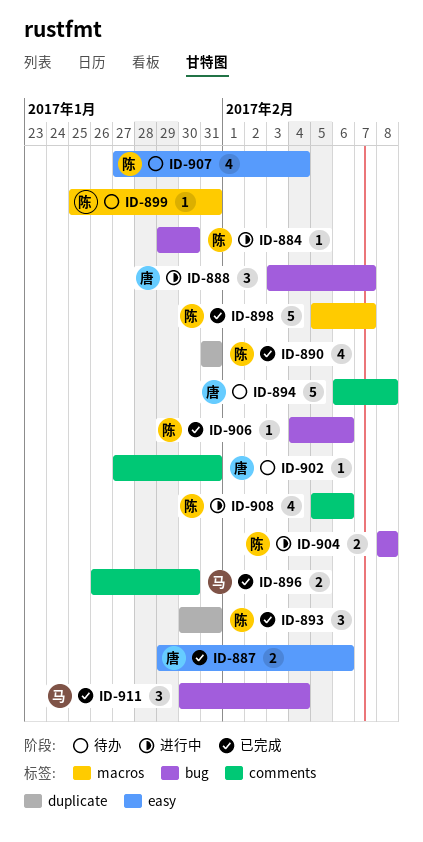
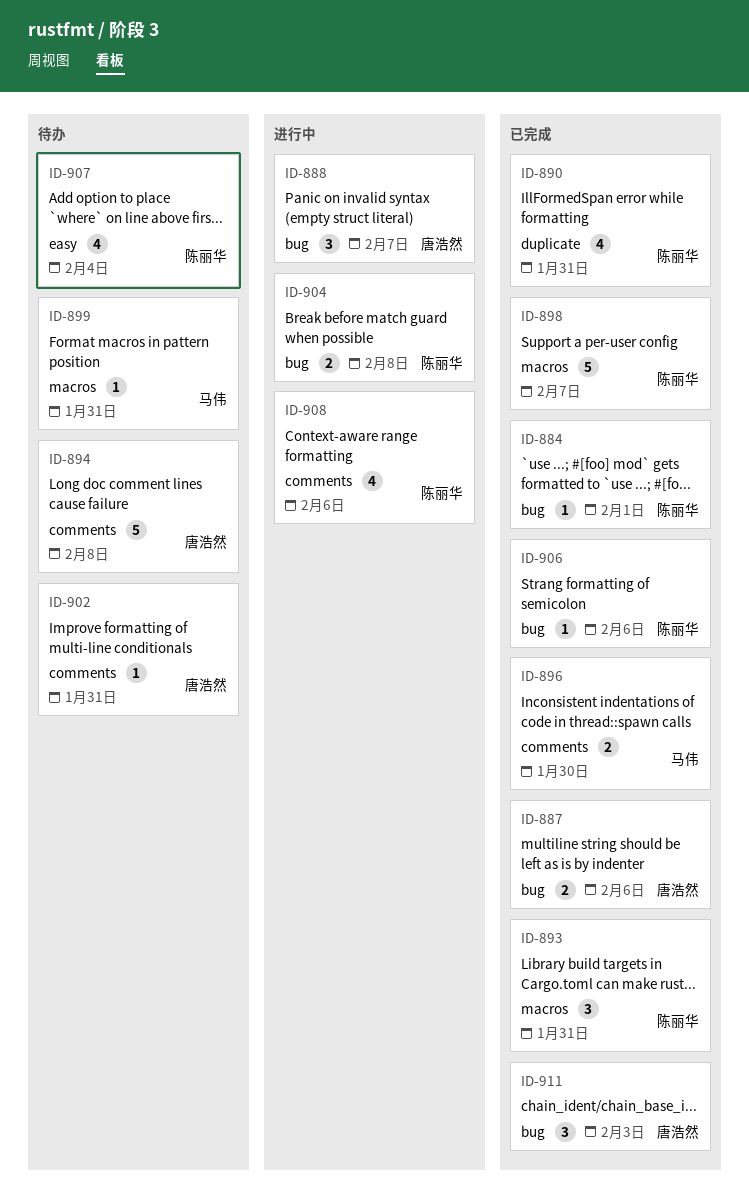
ID-884, status: 进行中 -> 已完成
ID-884, due: Jan 30 -> Feb 1
ID-887, label: easy -> bug
ID-893, label: duplicate -> macros
ID-899, owner: 陈丽华 -> 马伟
ID-911, owner: 马伟 -> 唐浩然
ID-911, due: Feb 4 -> Feb 3

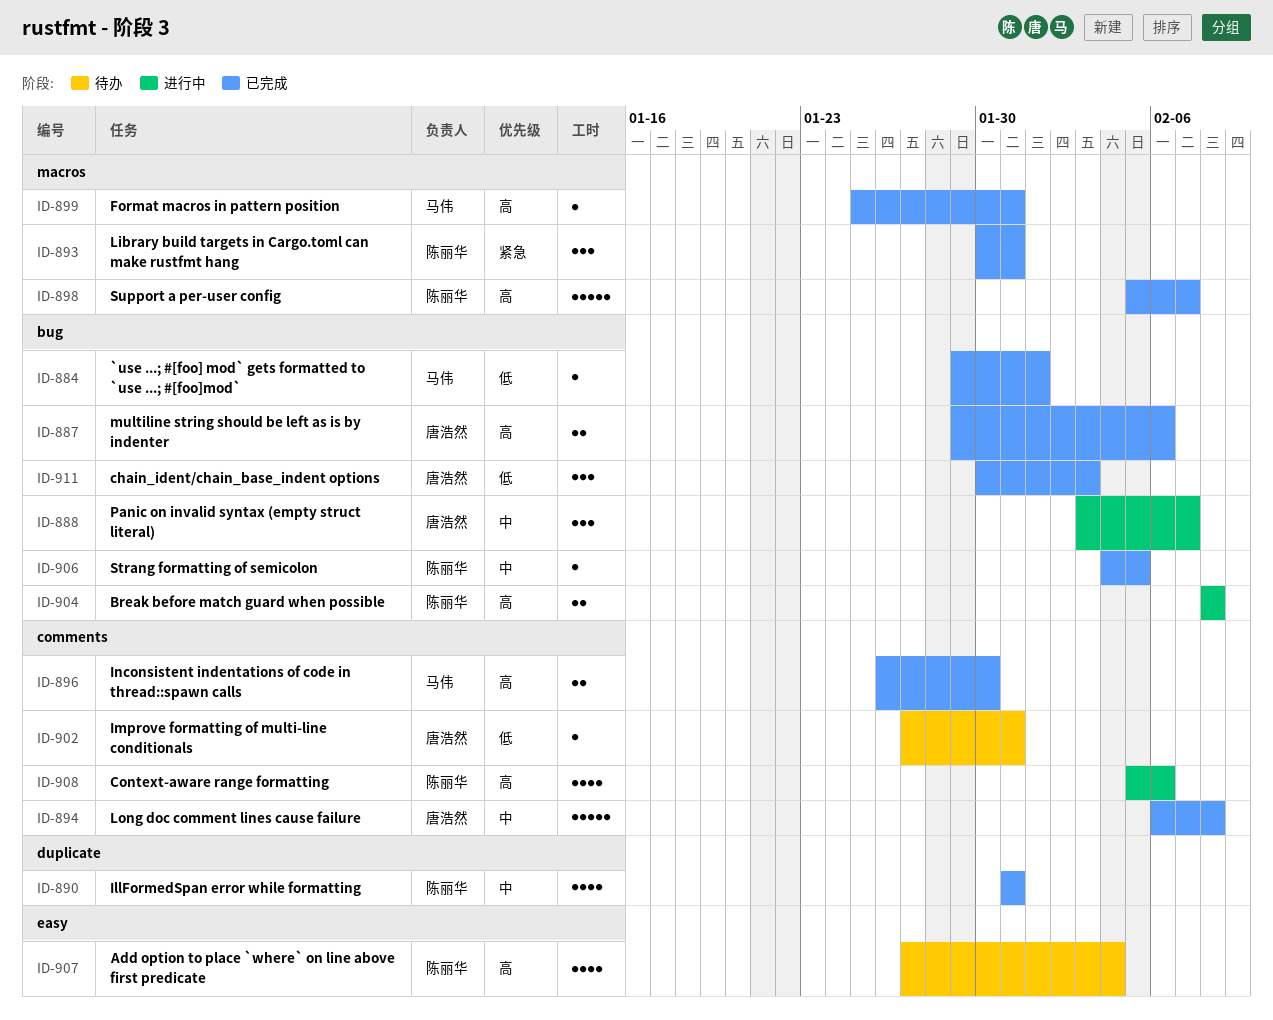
ID-884, owner: 陈丽华 -> 马伟
ID-894, status: 待办 -> 已完成
ID-899, status: 待办 -> 已完成
ID-906, due: Feb 6 -> Feb 5

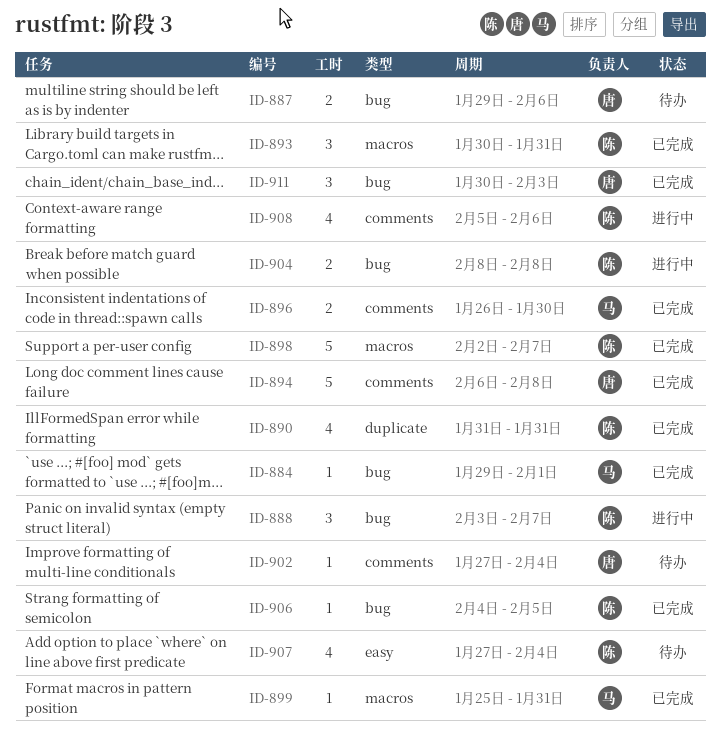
ID-887, status: 已完成 -> 待办
ID-888, owner: 唐浩然 -> 陈丽华
ID-898, start: Feb 5 -> Feb 2
ID-902, due: Jan 31 -> Feb 4

